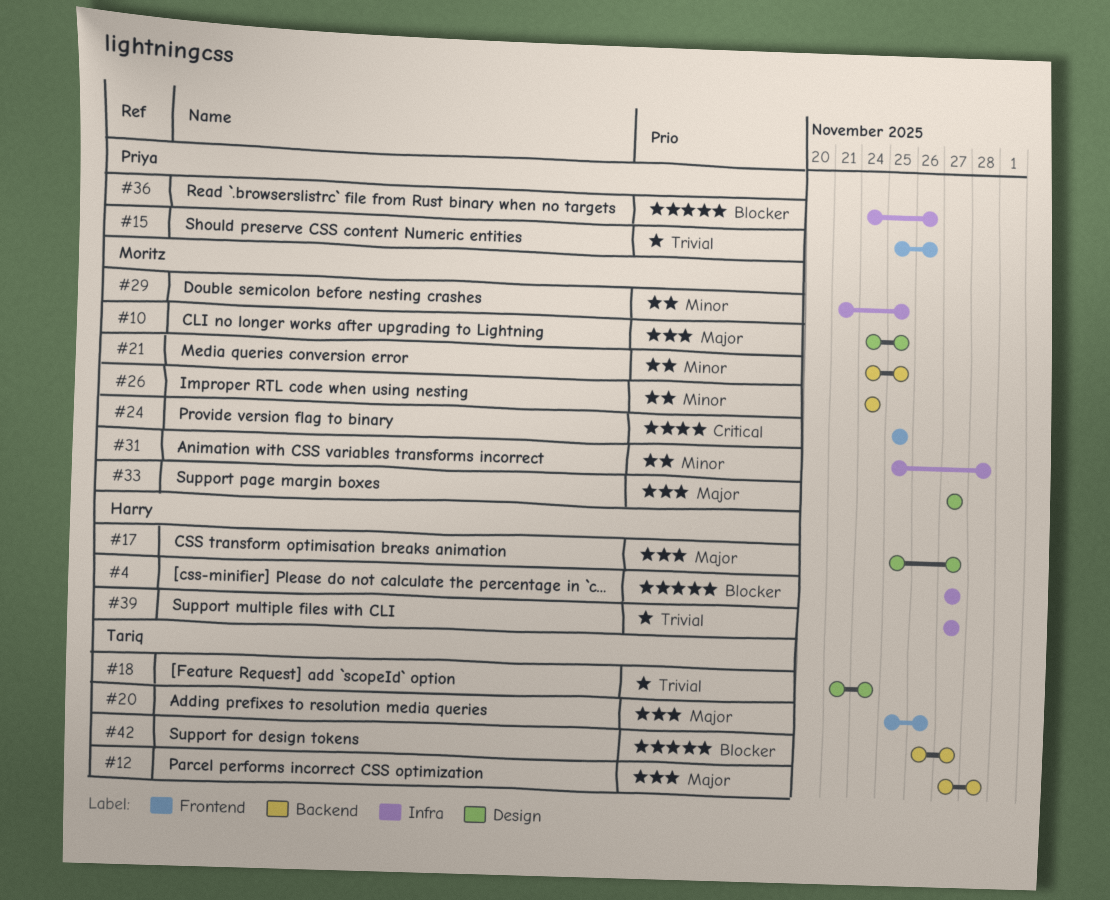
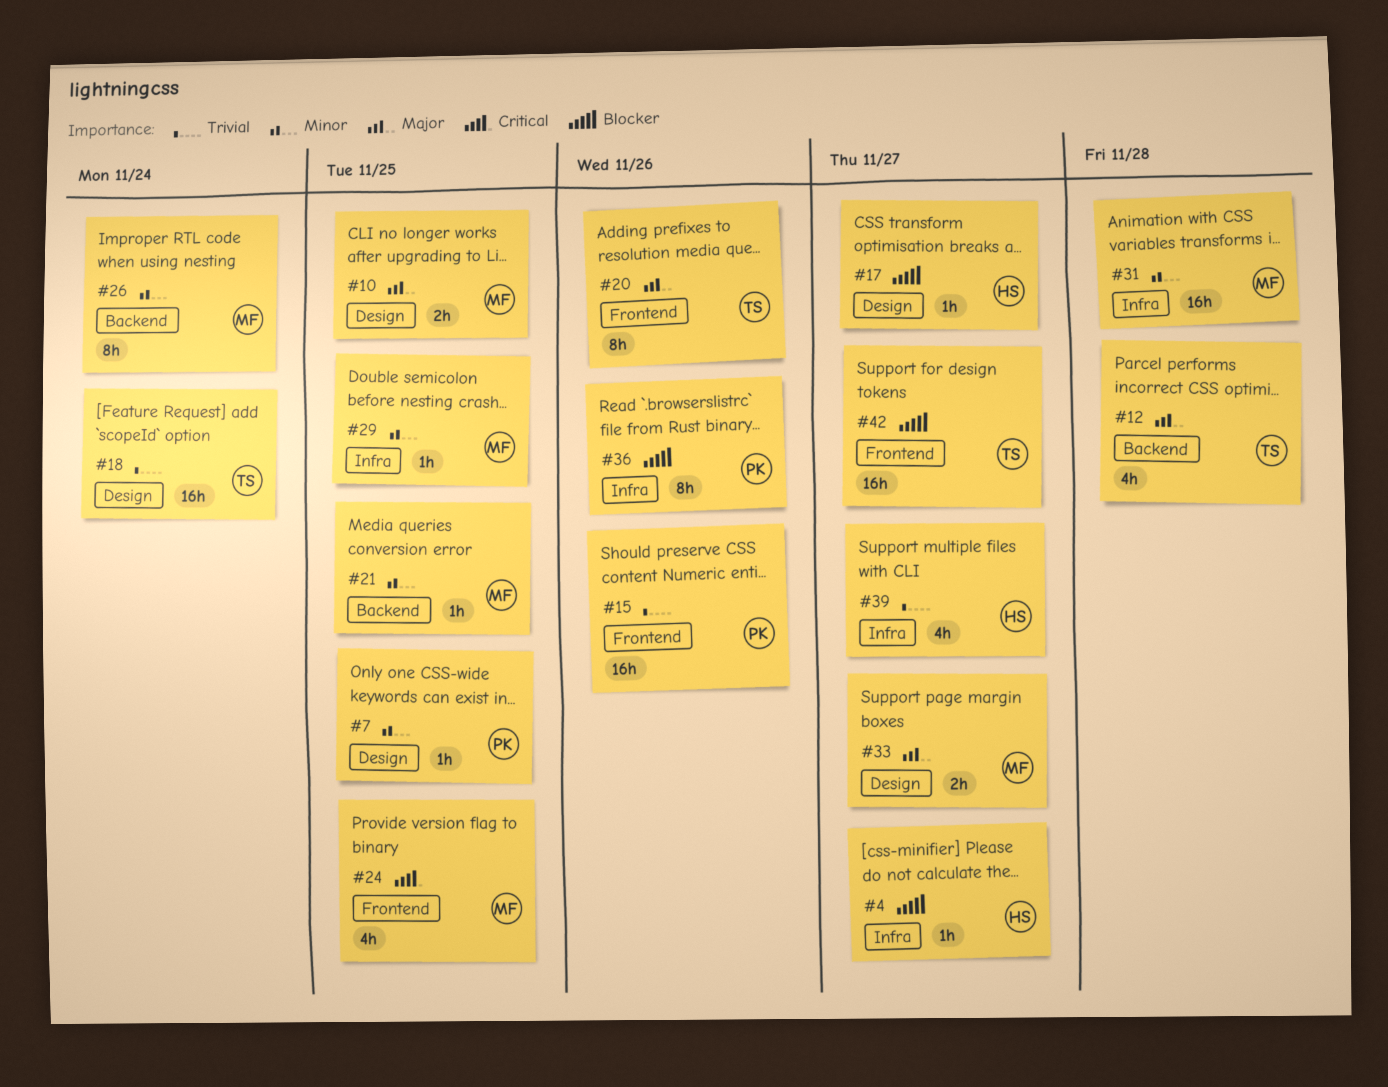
#7: none -> present
#17, priority: Major -> Blocker
#42, label: Backend -> Frontend

